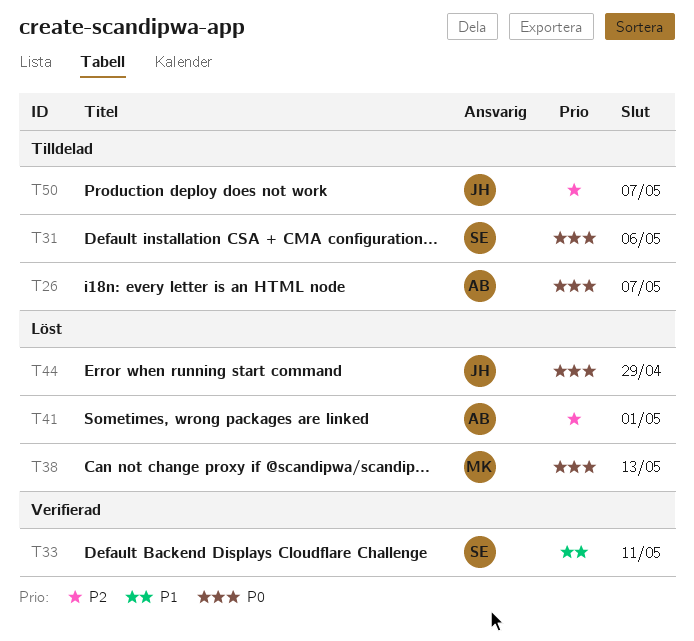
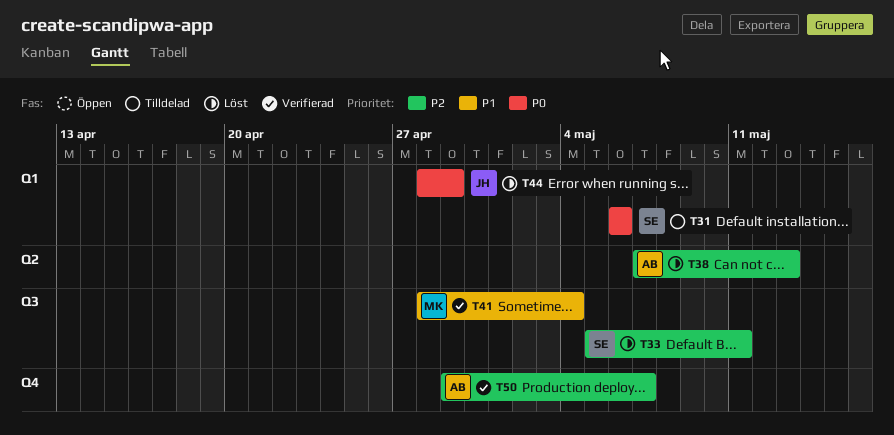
T26: present -> none
T33, status: Verifierad -> Löst
T33, priority: P1 -> P2
T38, owner: MK -> AB
T38, priority: P0 -> P2
T41, status: Löst -> Verifierad
T41, owner: AB -> MK
T41, priority: P2 -> P1
T41, due: May 1 -> May 4
T50, status: Tilldelad -> Verifierad
T50, owner: JH -> AB

